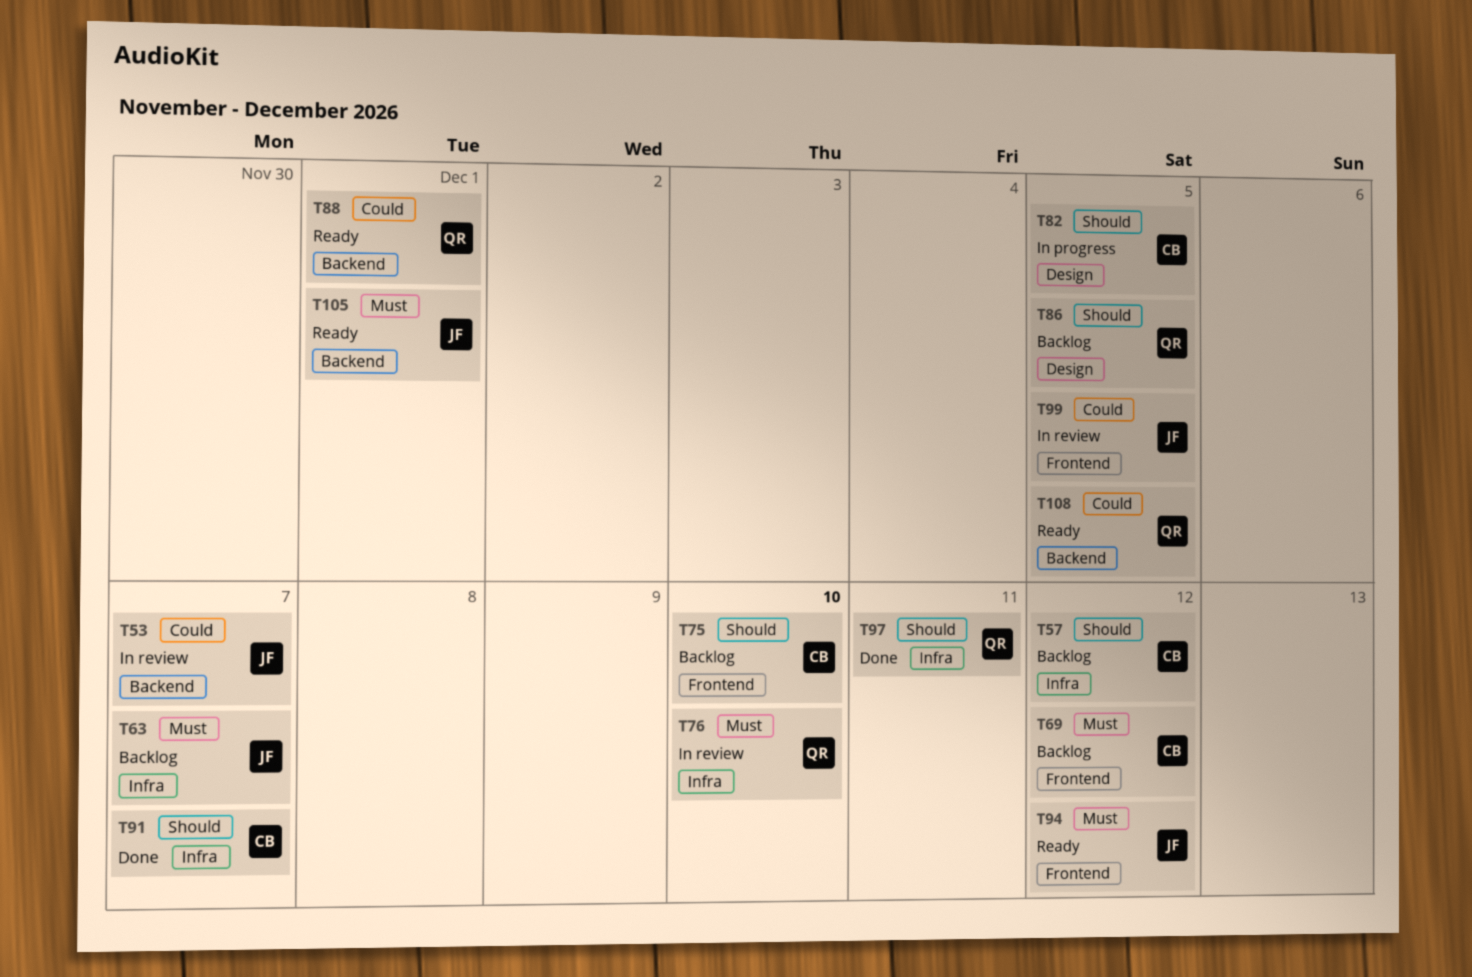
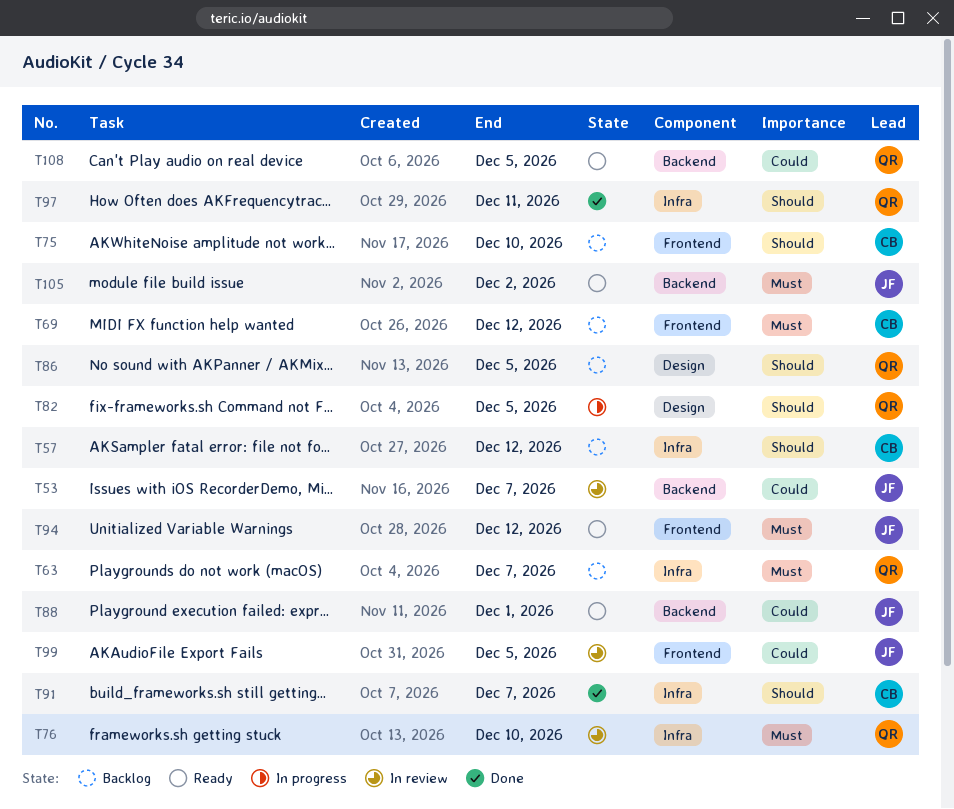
T63, owner: JF -> QR
T82, owner: CB -> QR
T88, owner: QR -> JF
T105, due: Dec 1 -> Dec 2

